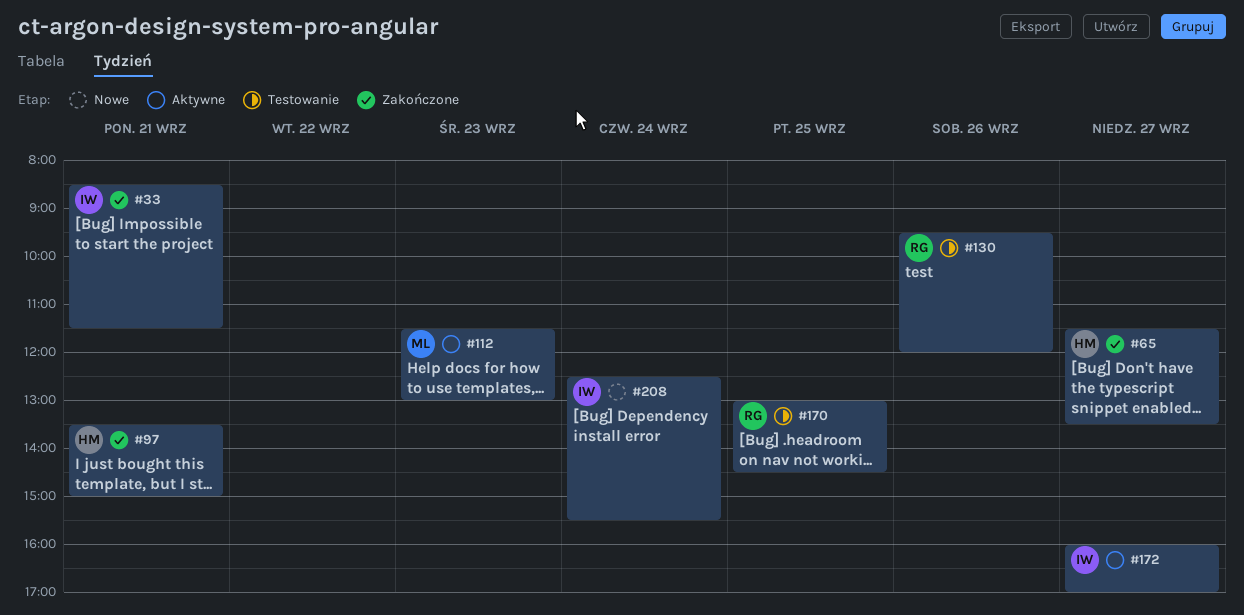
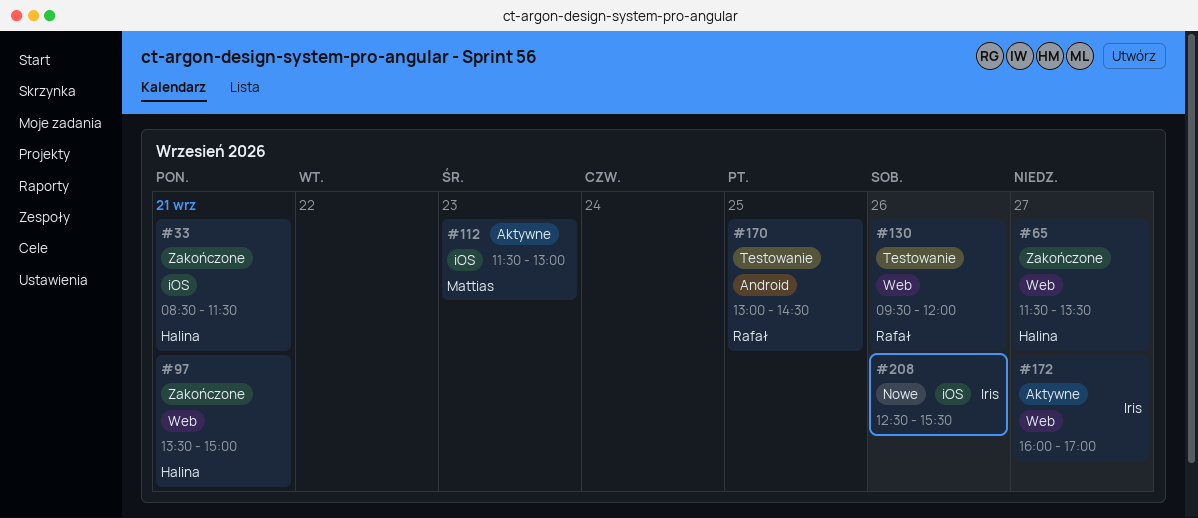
#33, owner: Iris -> Halina
#208, day: Sep 24 -> Sep 26

